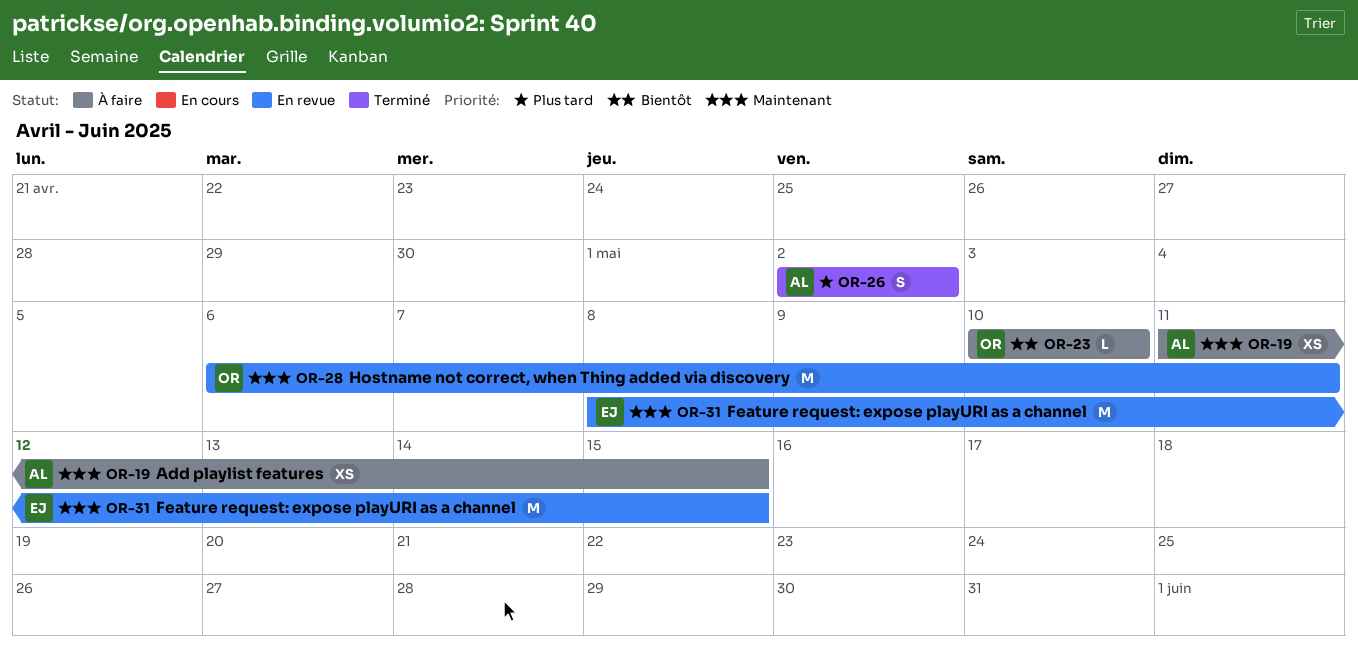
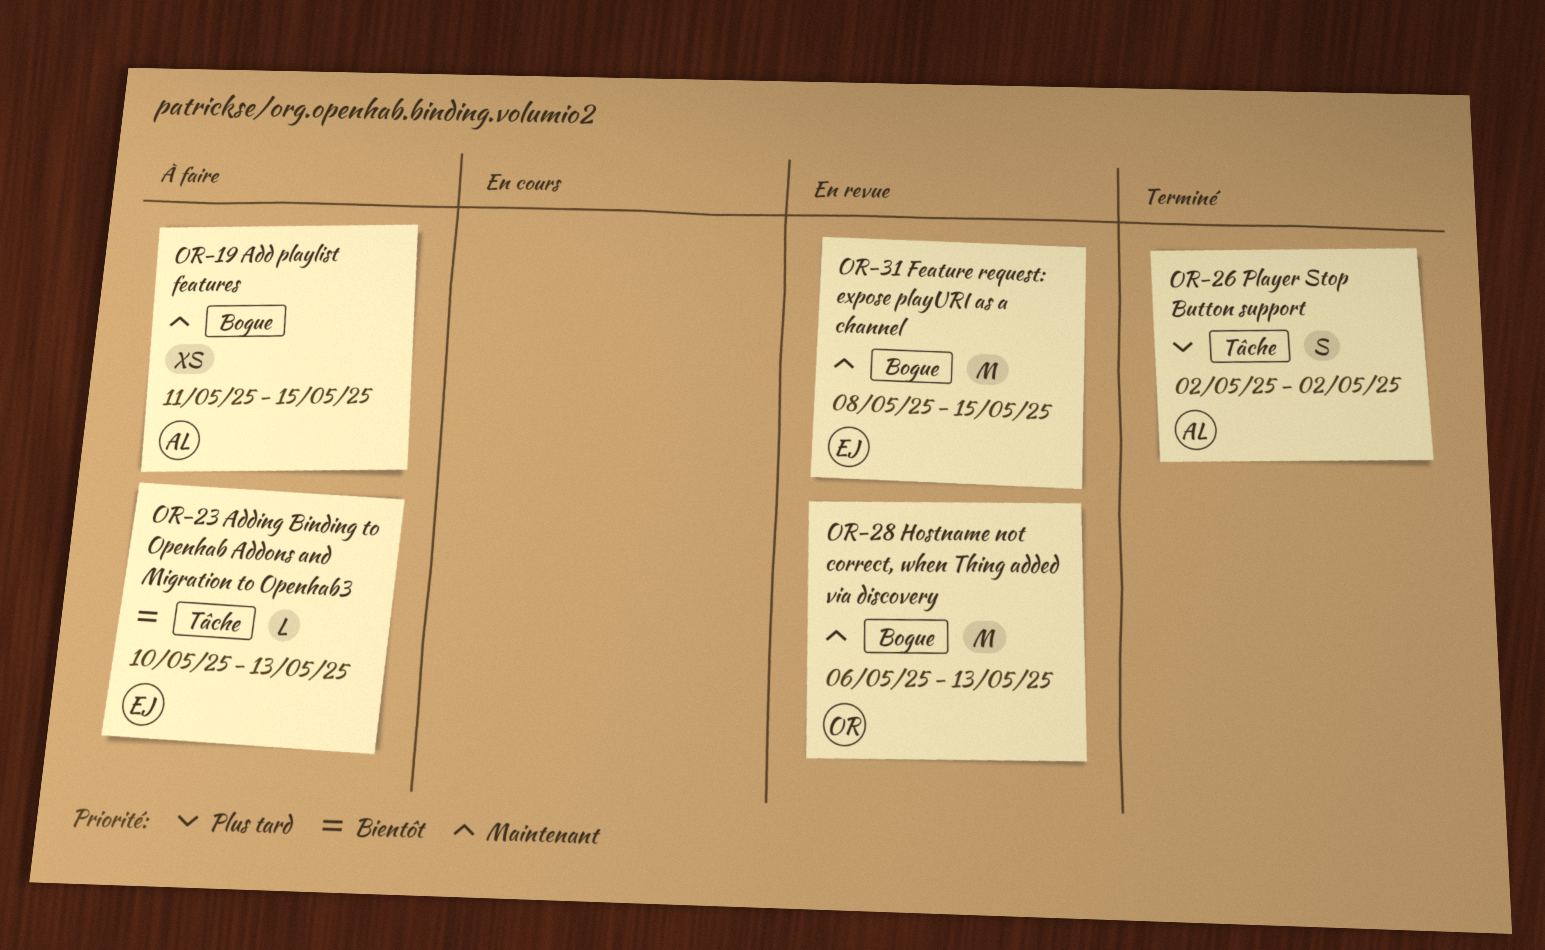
OR-23, owner: OR -> EJ
OR-23, due: May 10 -> May 13
OR-28, due: May 11 -> May 13

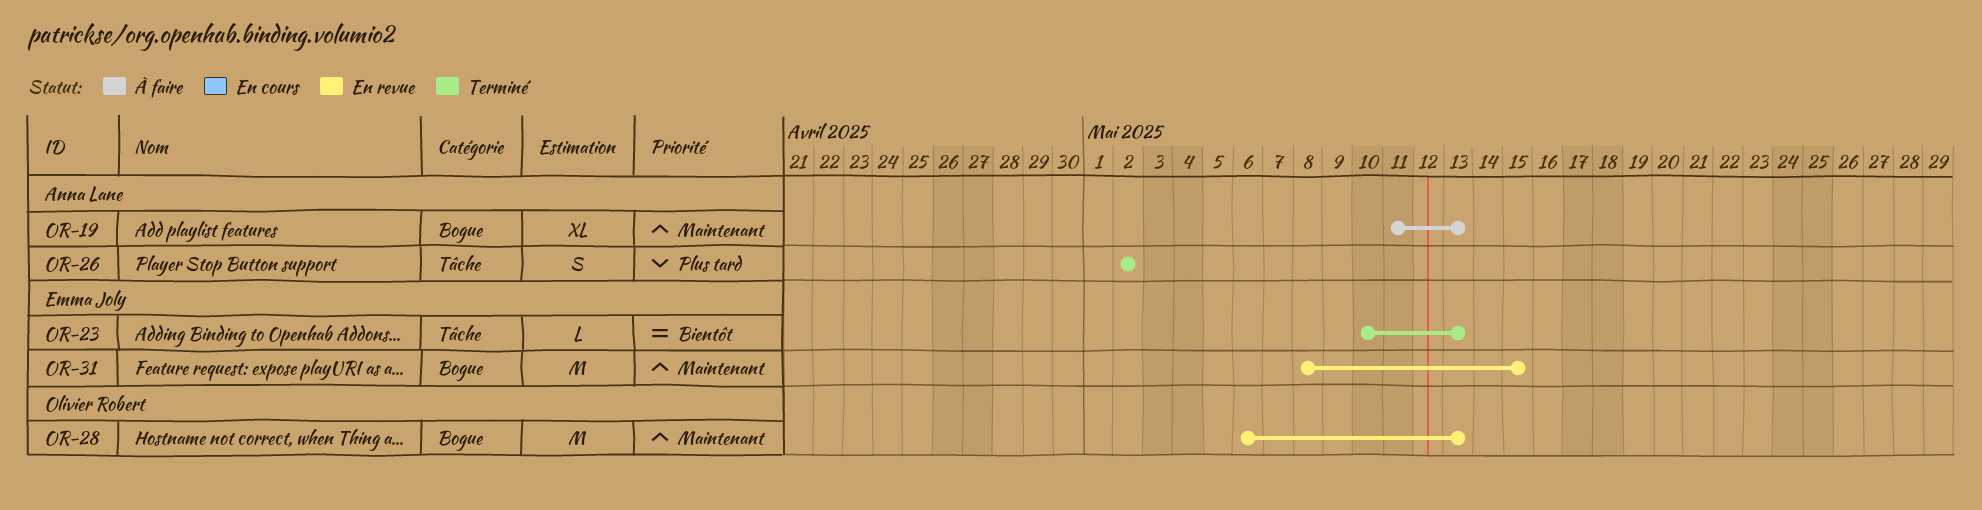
OR-19, estimate: XS -> XL
OR-19, due: May 15 -> May 13
OR-23, status: À faire -> Terminé

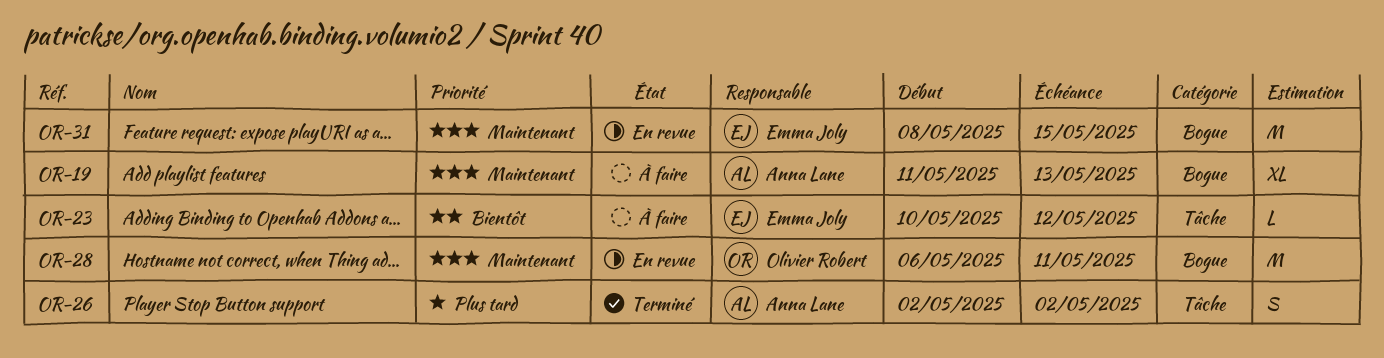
OR-23, status: Terminé -> À faire
OR-23, due: May 13 -> May 12
OR-28, due: May 13 -> May 11

